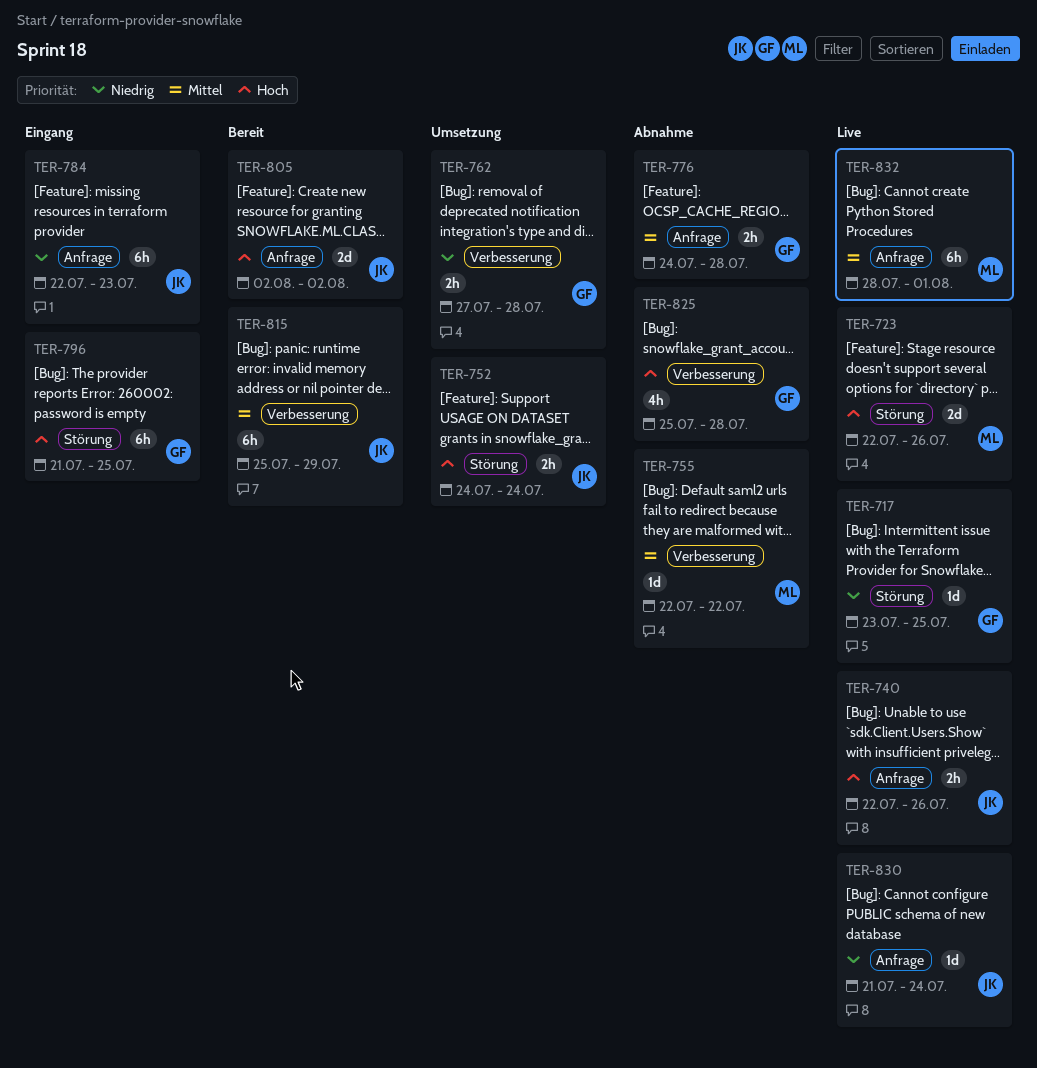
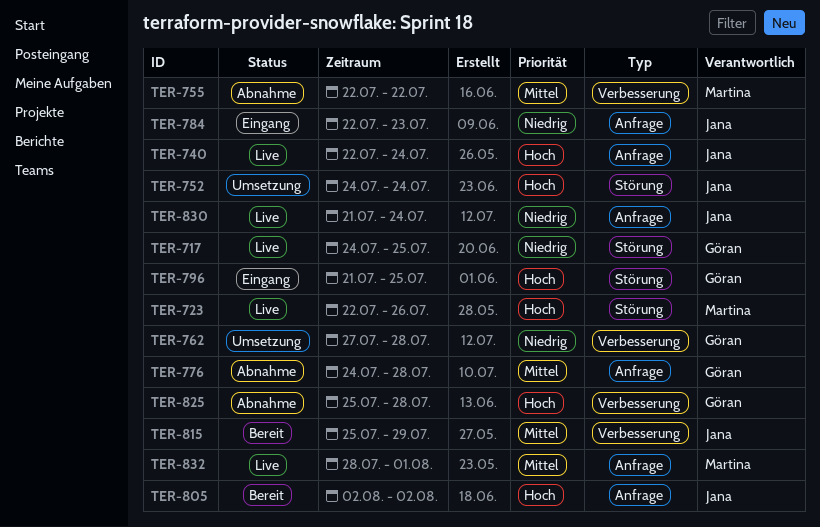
TER-717, start: Jul 23 -> Jul 24
TER-740, due: Jul 26 -> Jul 24

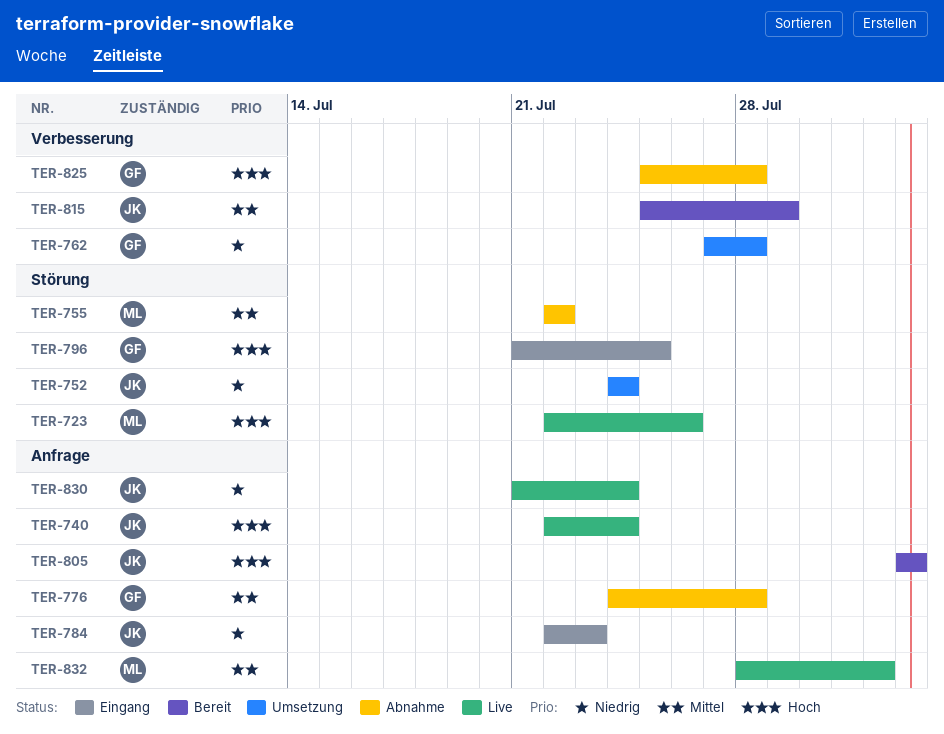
TER-717: present -> none
TER-752, priority: Hoch -> Niedrig
TER-755, label: Verbesserung -> Störung

